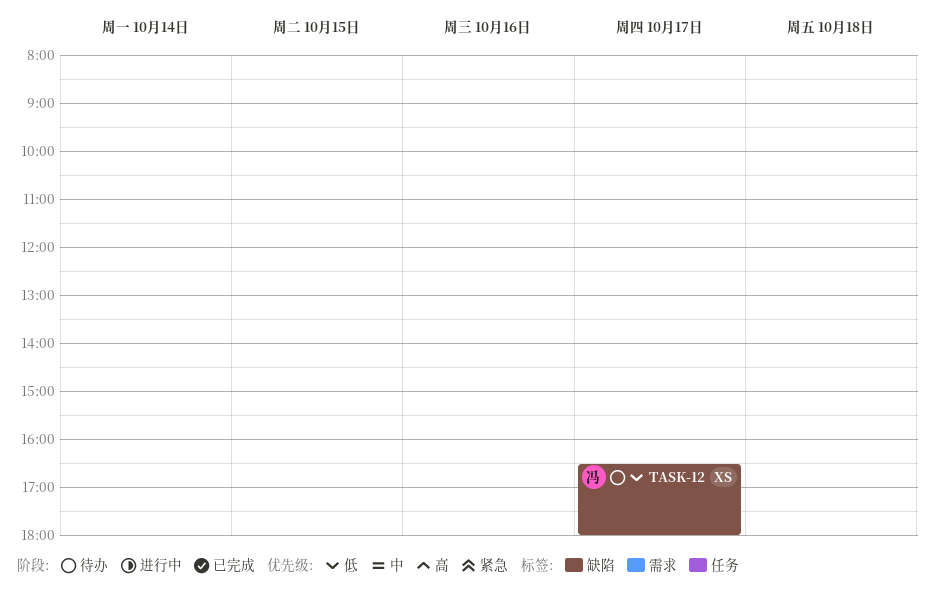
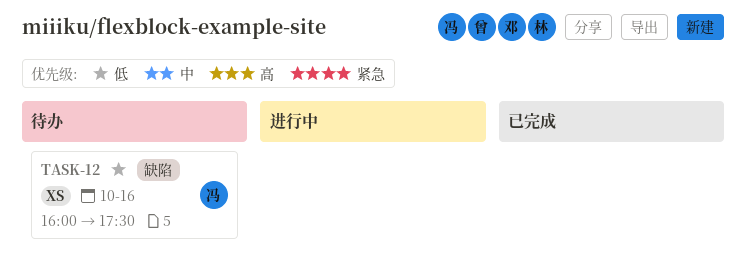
TASK-12, day: Oct 17 -> Oct 16
TASK-12, begins: 16:30 -> 16:00
TASK-12, ends: 18:00 -> 17:30

